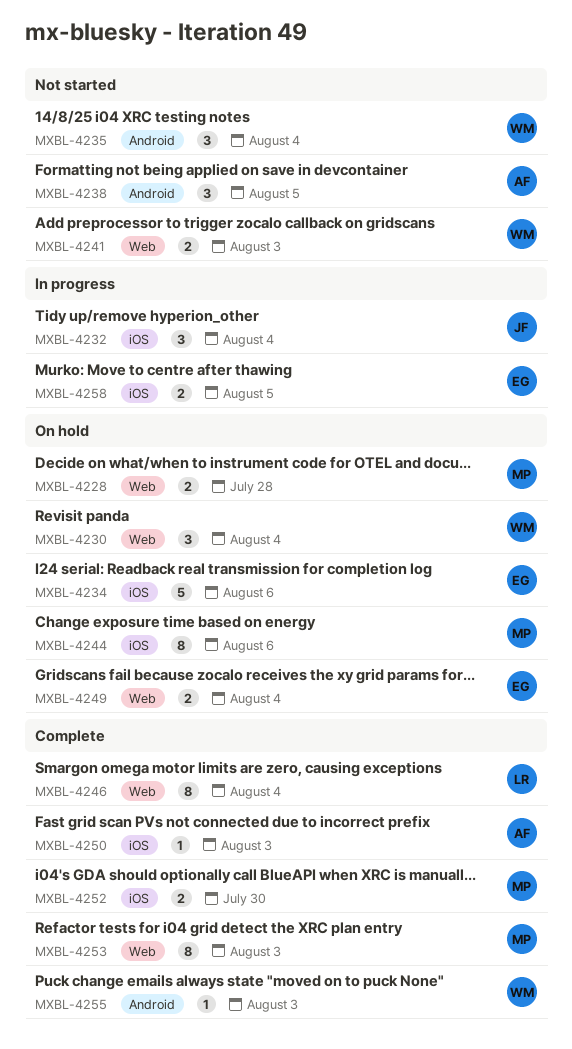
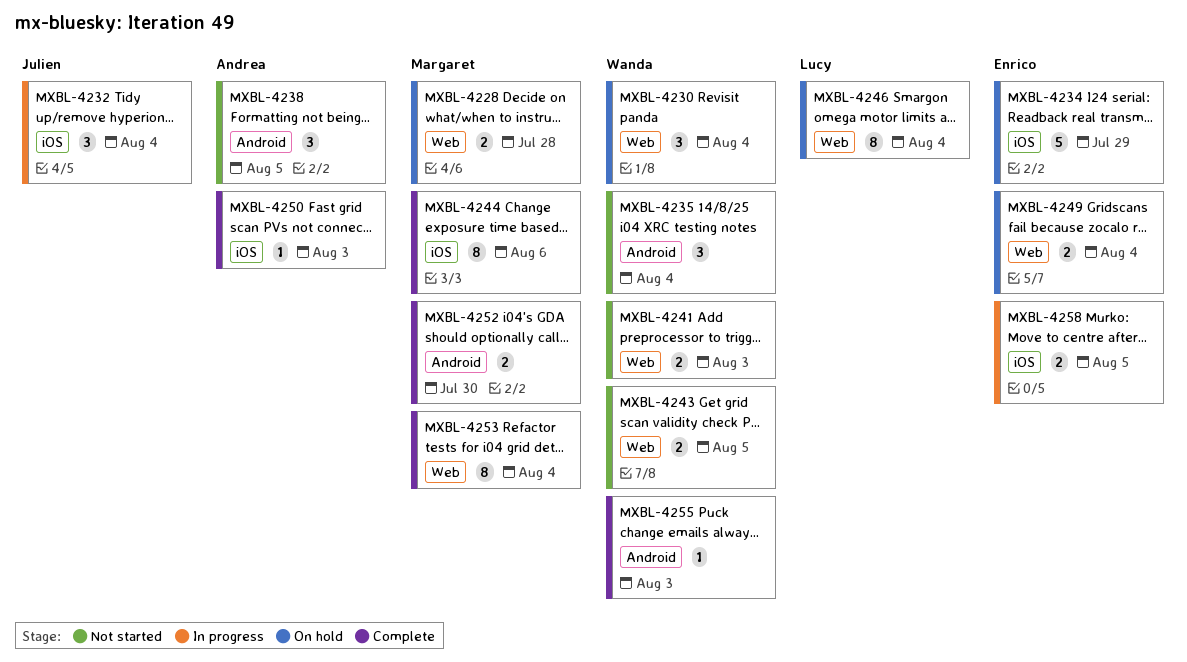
MXBL-4234, due: Aug 6 -> Jul 29
MXBL-4243: none -> present
MXBL-4244, status: On hold -> Complete
MXBL-4246, status: Complete -> On hold
MXBL-4252, label: iOS -> Android
MXBL-4253, due: Aug 3 -> Aug 4

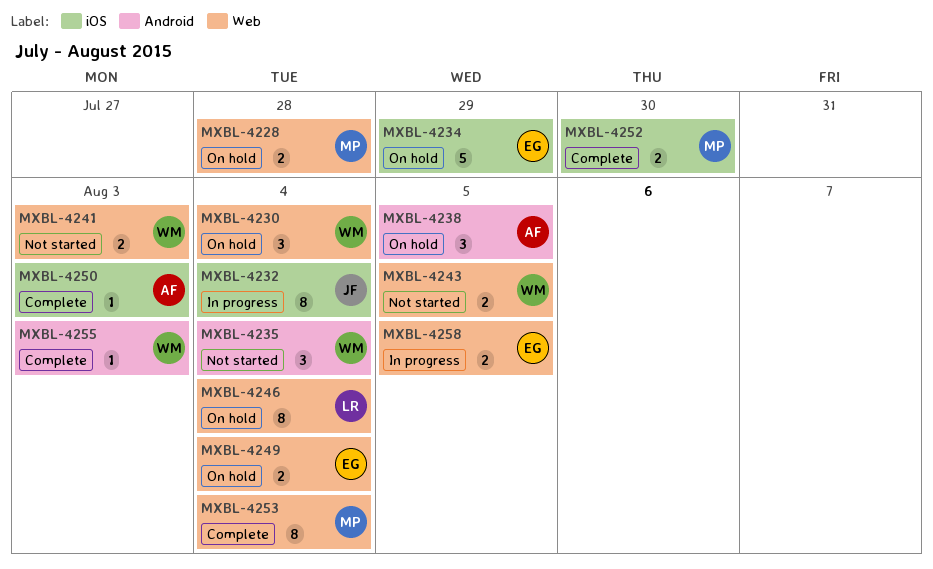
MXBL-4232, estimate: 3 -> 8
MXBL-4238, status: Not started -> On hold
MXBL-4244: present -> none
MXBL-4252, label: Android -> iOS
MXBL-4258, label: iOS -> Web

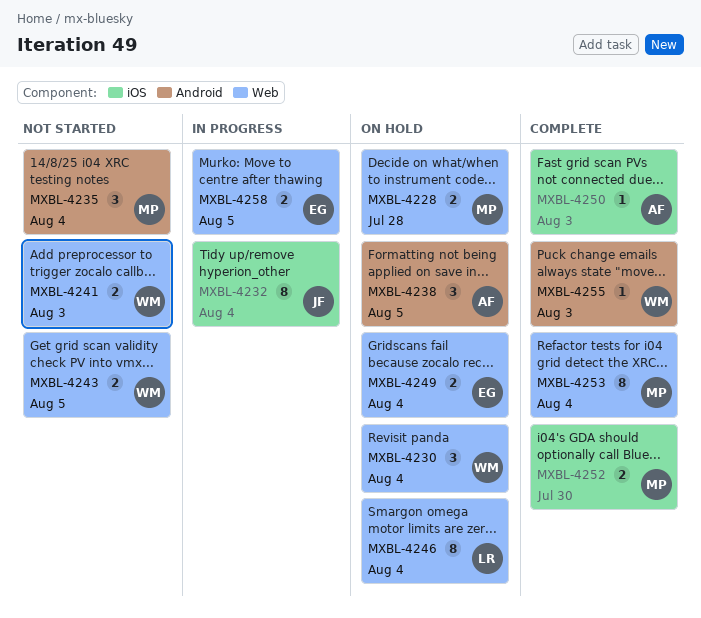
MXBL-4234: present -> none
MXBL-4235, owner: WM -> MP

